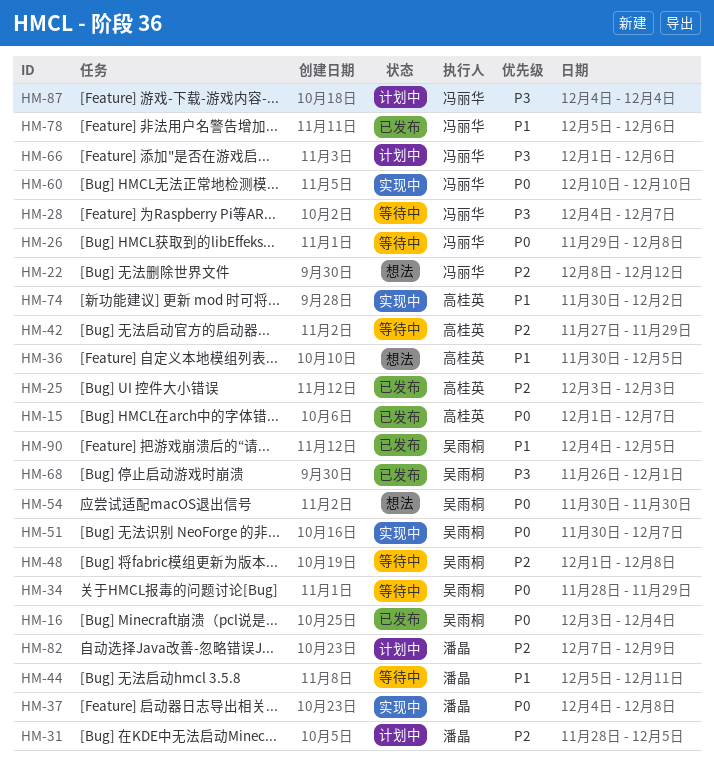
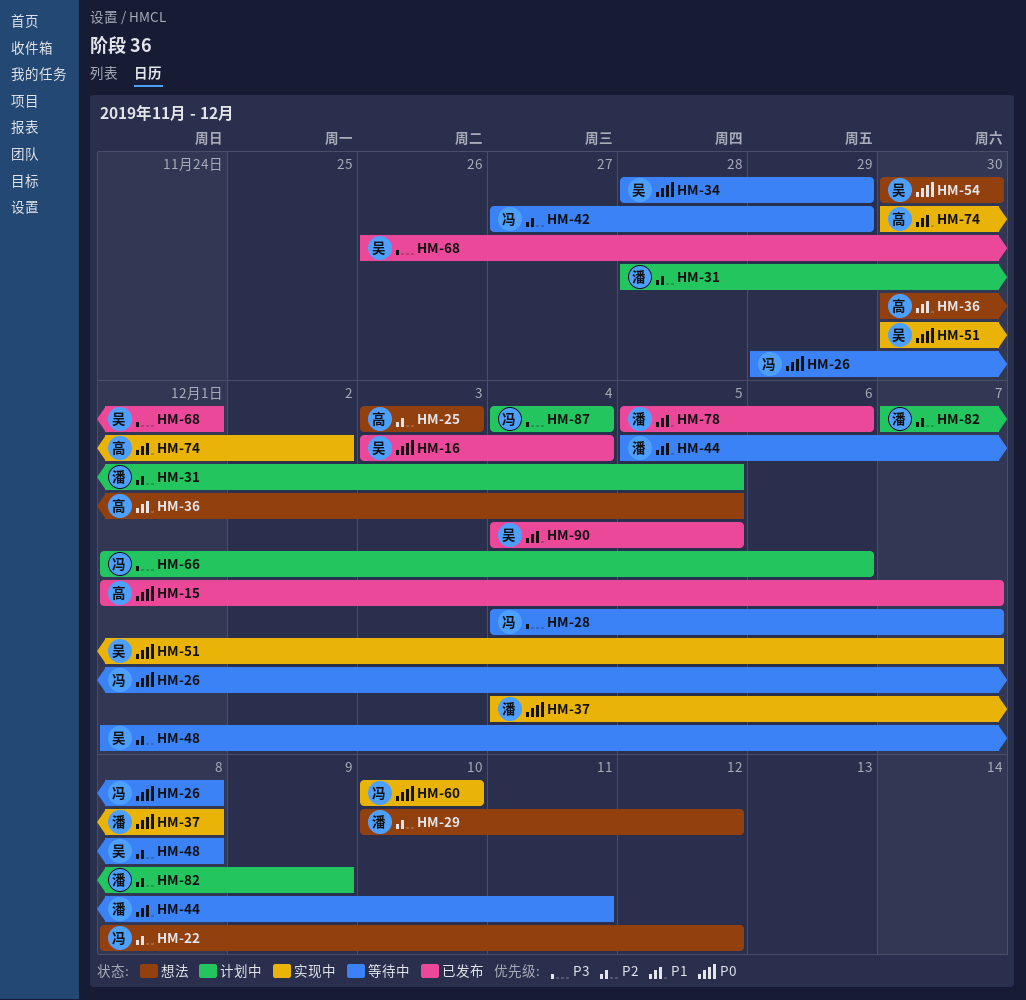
HM-25, status: 已发布 -> 想法
HM-29: none -> present
HM-42, owner: 高桂英 -> 冯丽华
HM-78, owner: 冯丽华 -> 潘晶

